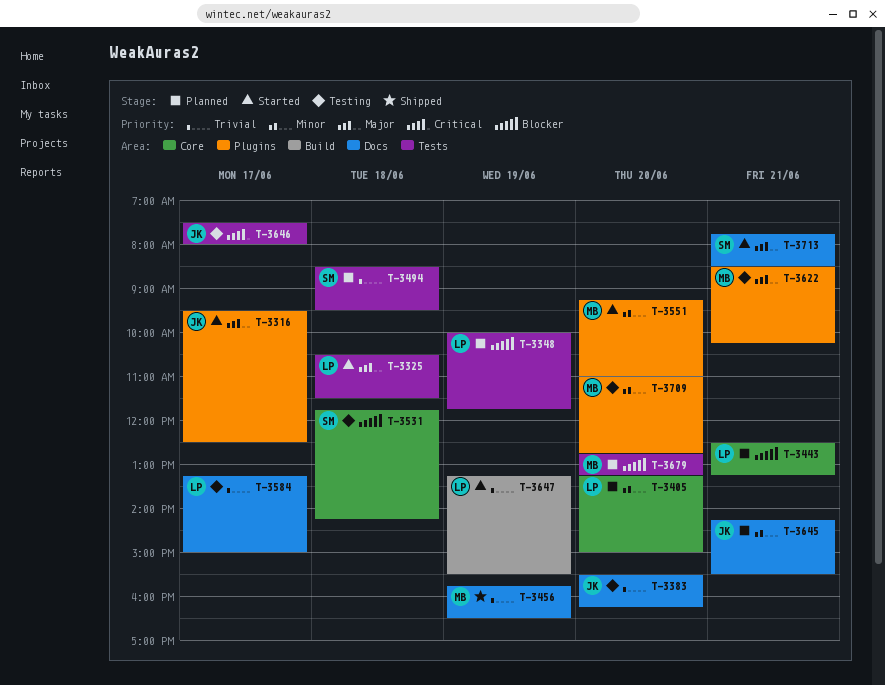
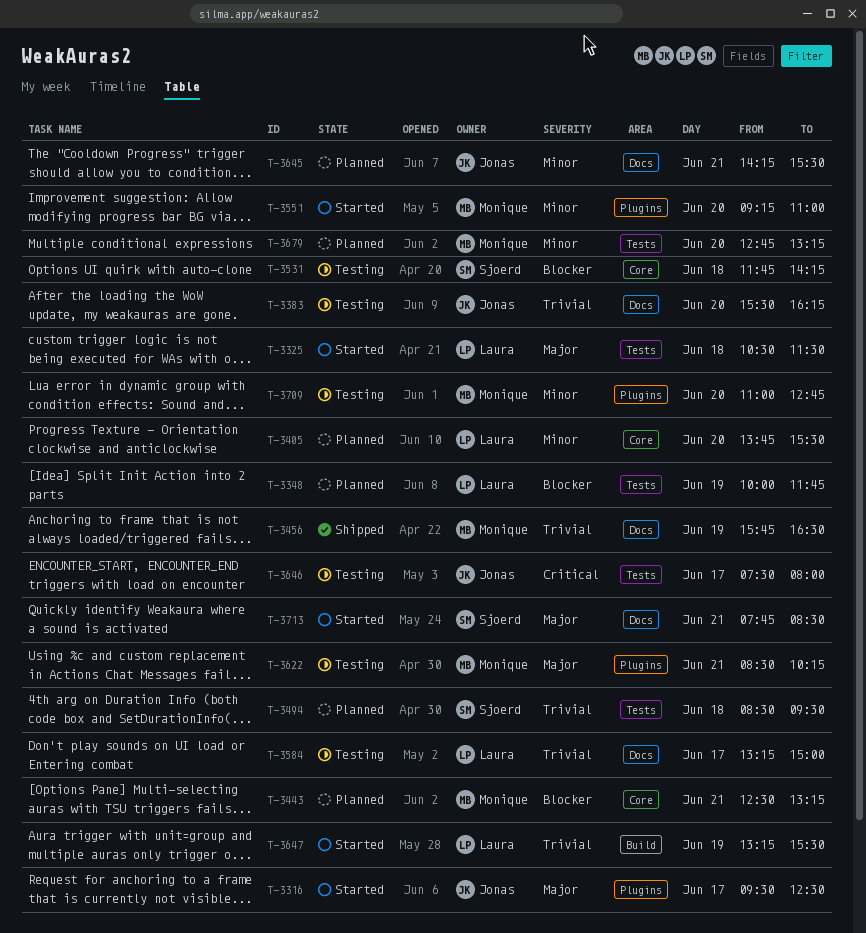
T-3405, begins: 13:15 -> 13:45
T-3405, ends: 15:00 -> 15:30
T-3443, owner: Laura -> Monique
T-3679, priority: Blocker -> Minor

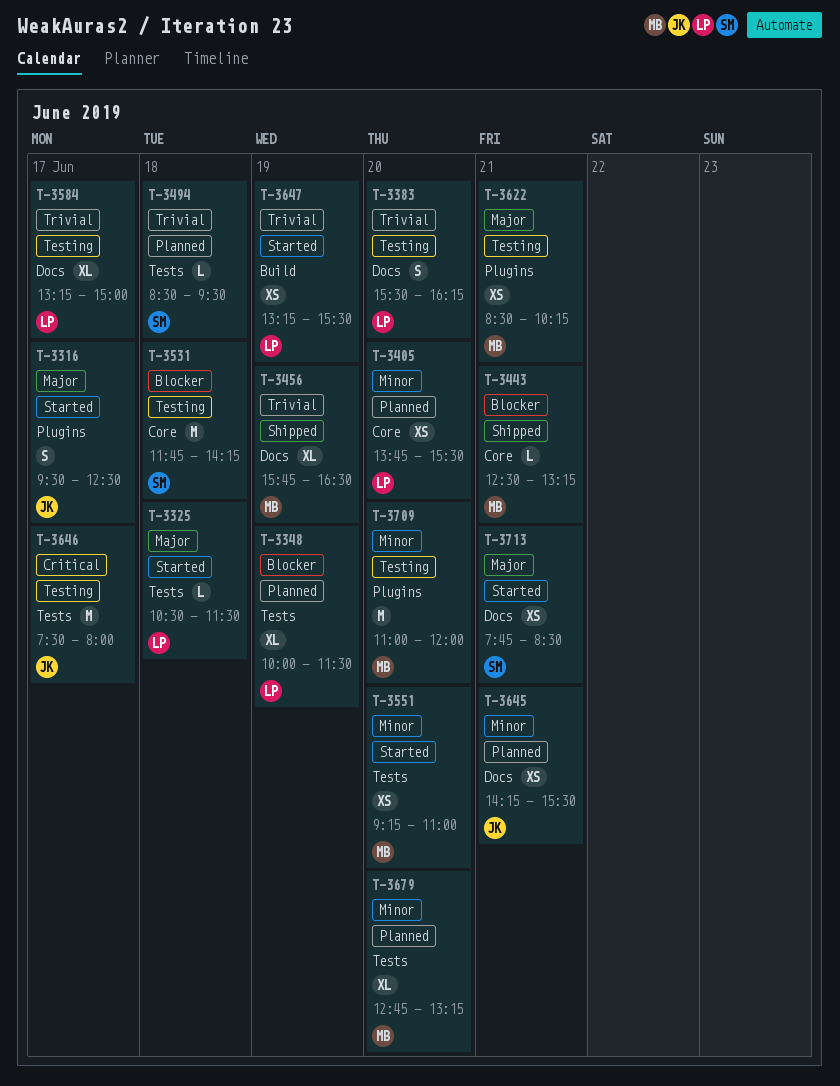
T-3348, ends: 11:45 -> 11:30
T-3383, owner: Jonas -> Laura
T-3443, status: Planned -> Shipped
T-3551, label: Plugins -> Tests
T-3709, ends: 12:45 -> 12:00

